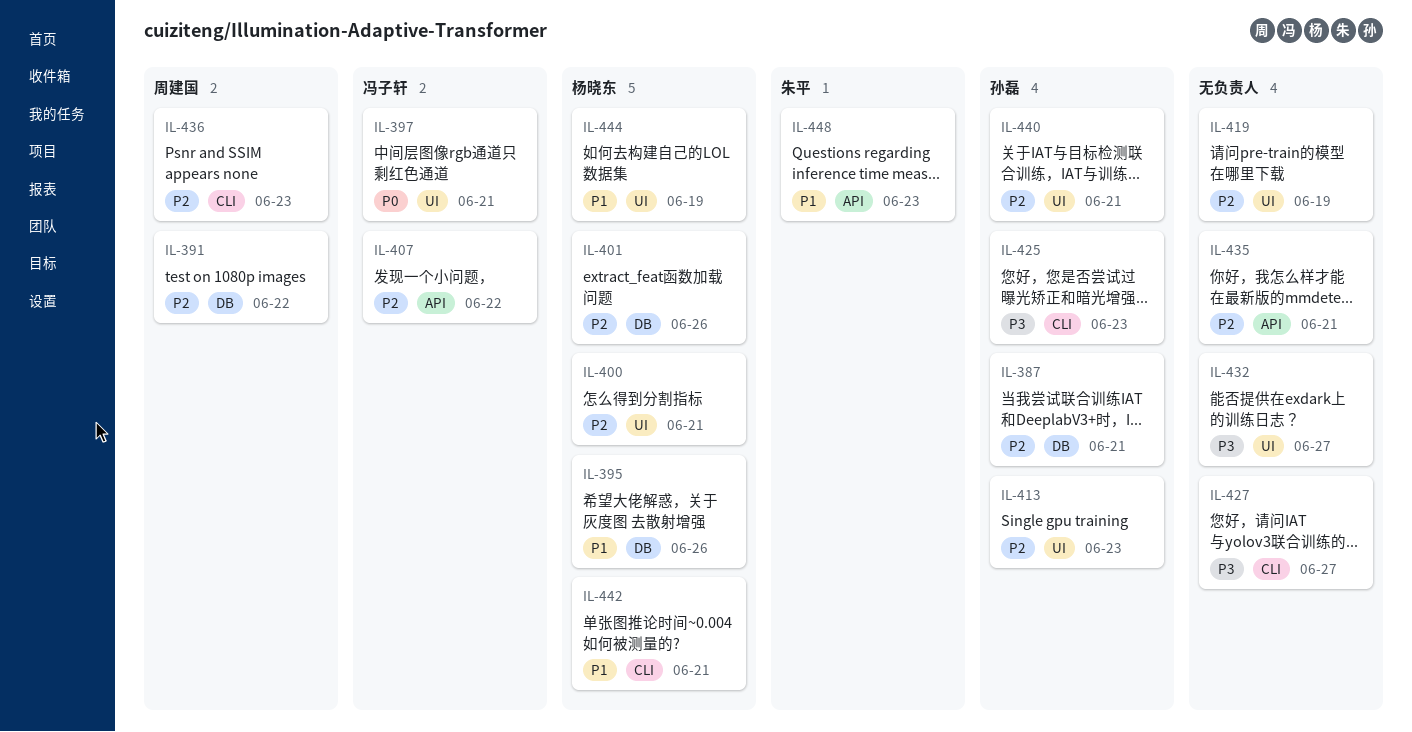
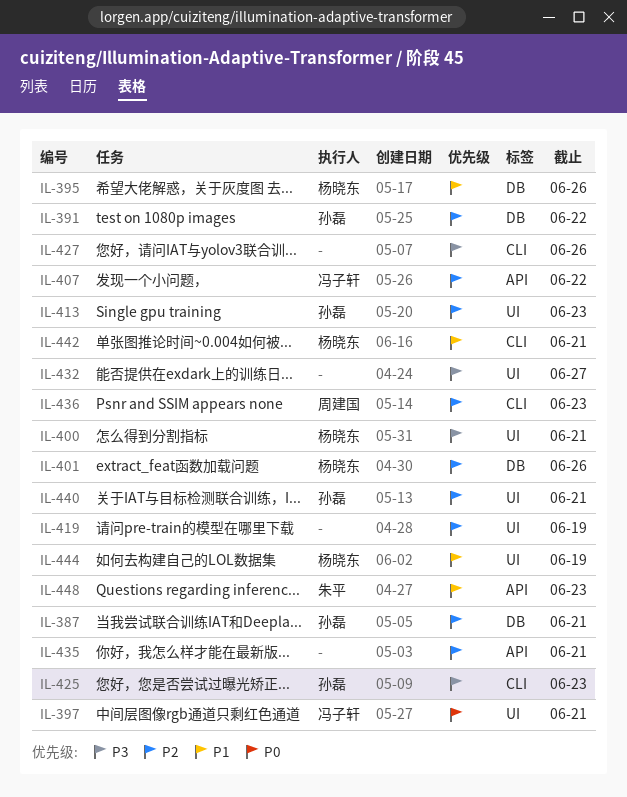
IL-391, owner: 周建国 -> 孙磊
IL-400, priority: P2 -> P3
IL-427, due: Jun 27 -> Jun 26

